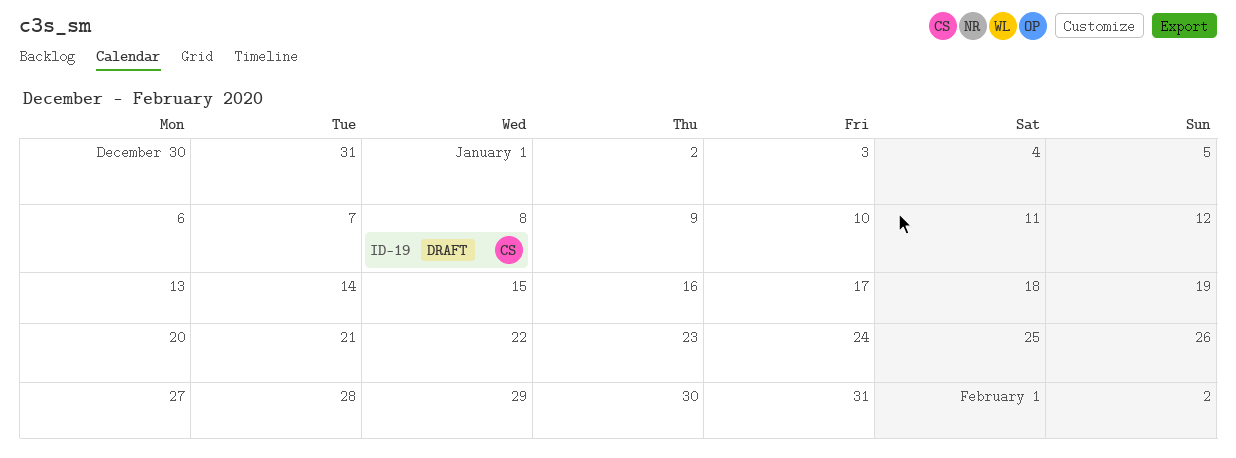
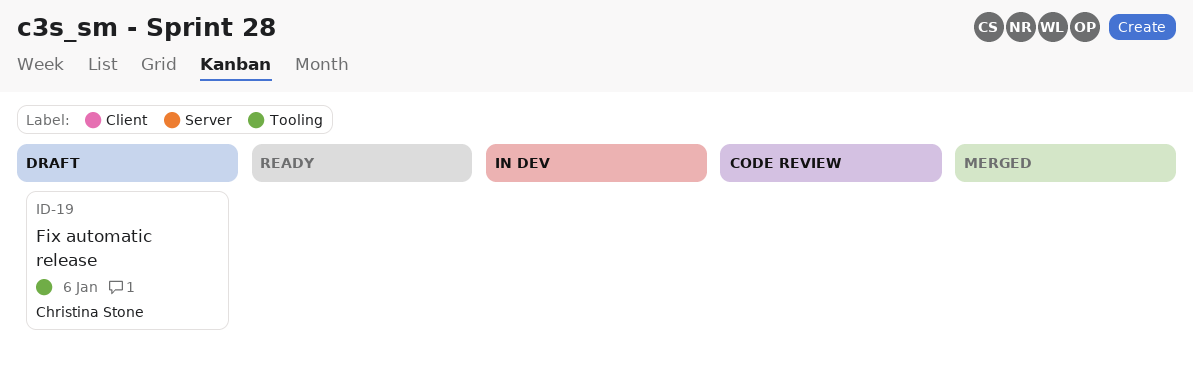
ID-19, due: Jan 8 -> Jan 6

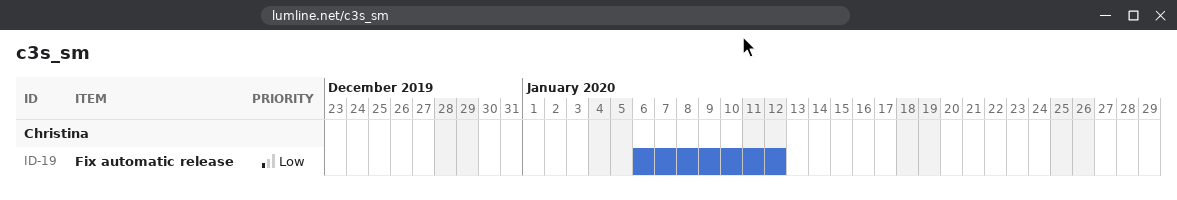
ID-19, due: Jan 6 -> Jan 12

